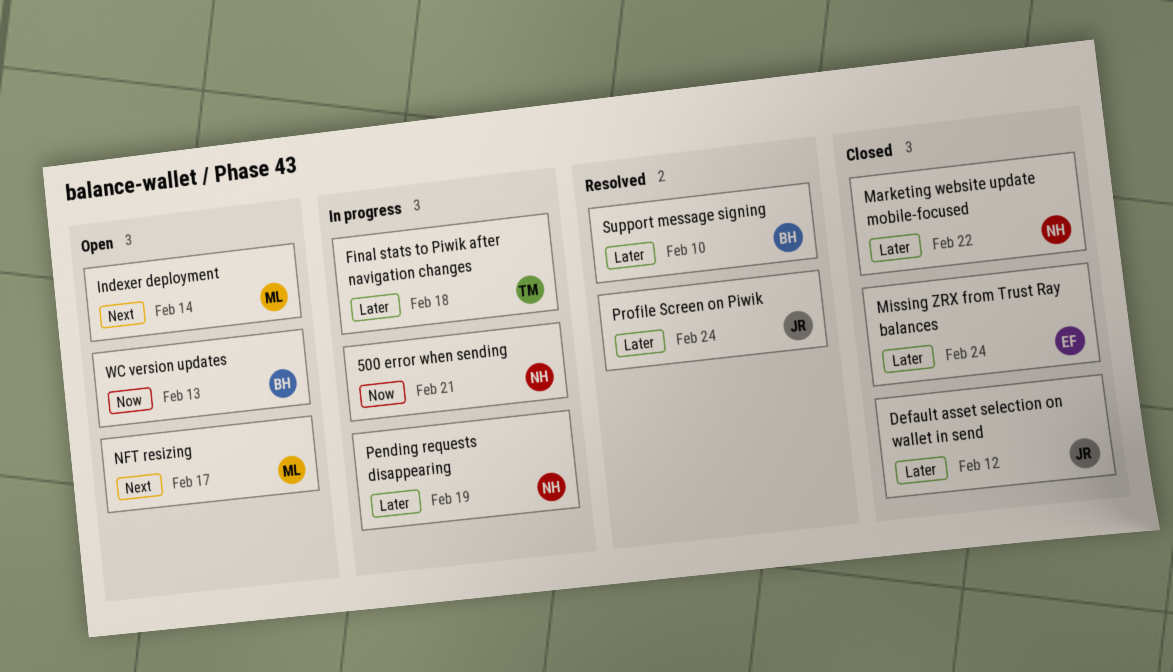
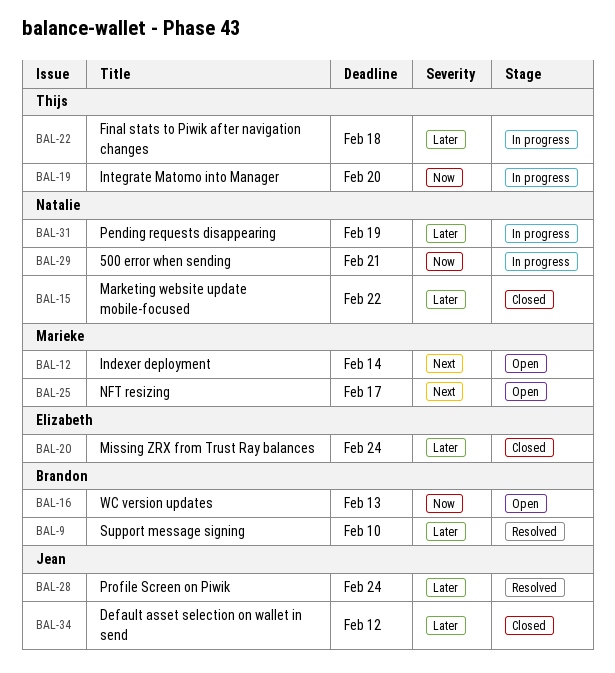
Integrate Matomo into Manager: none -> present

